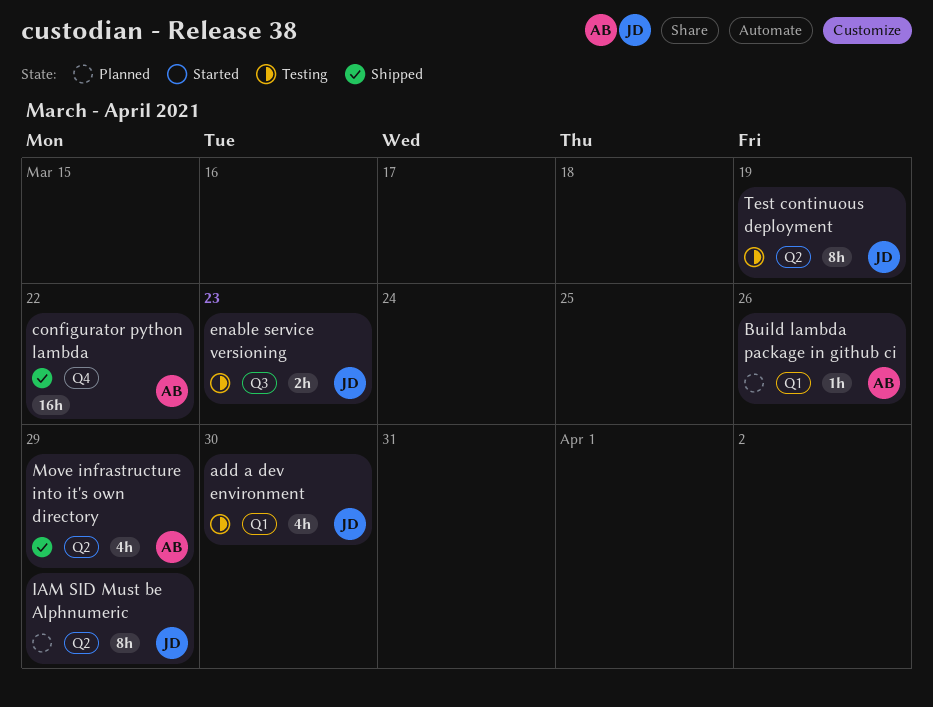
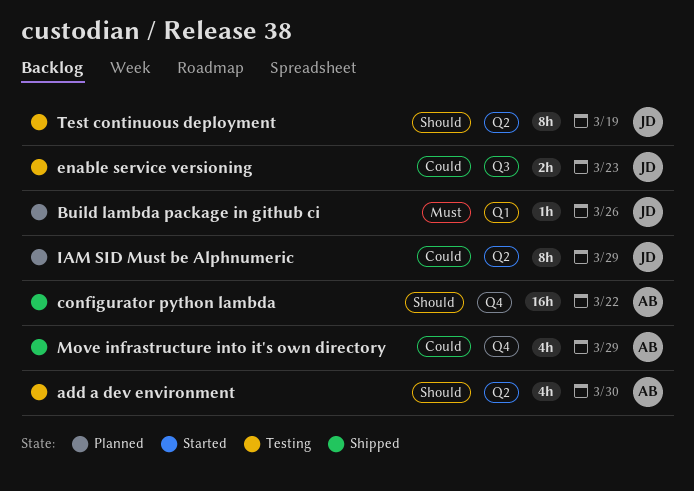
add a dev environment, owner: JD -> AB
add a dev environment, label: Q1 -> Q2
Build lambda package in github ci, owner: AB -> JD
Move infrastructure into it's own directory, label: Q2 -> Q4

